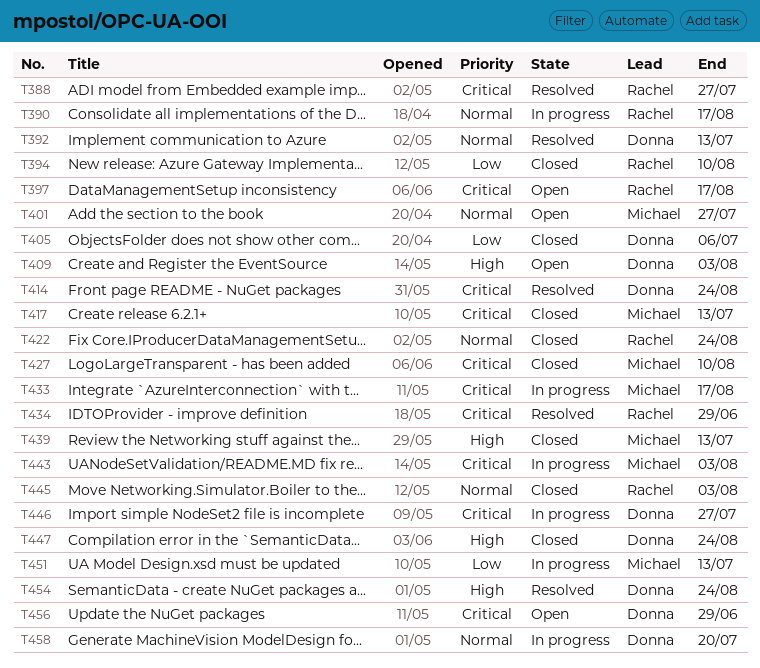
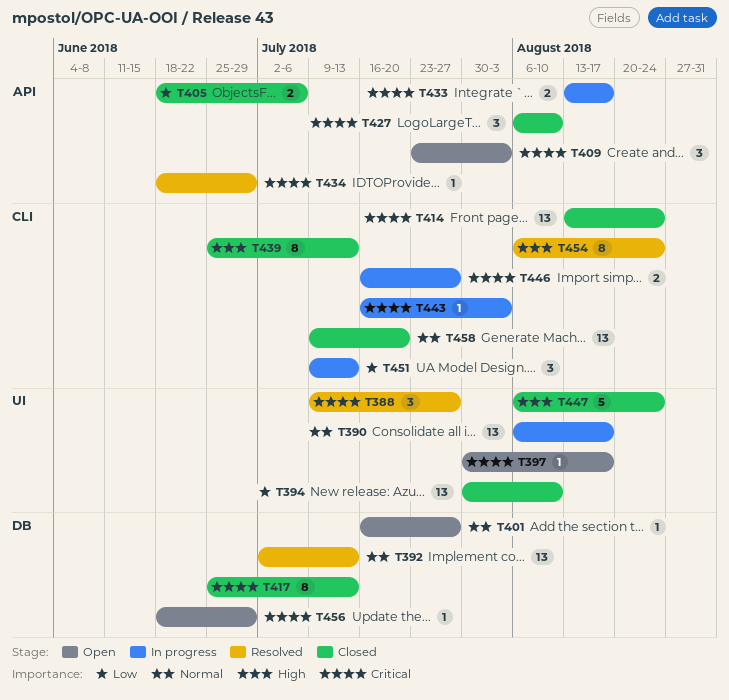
T409, priority: High -> Critical
T414, status: Resolved -> Closed
T422: present -> none
T445: present -> none
T458, status: In progress -> Closed

